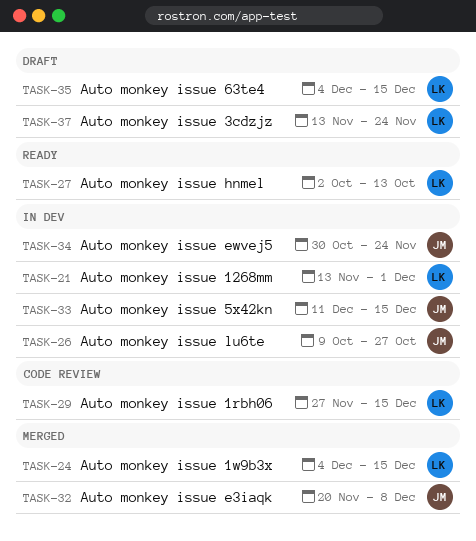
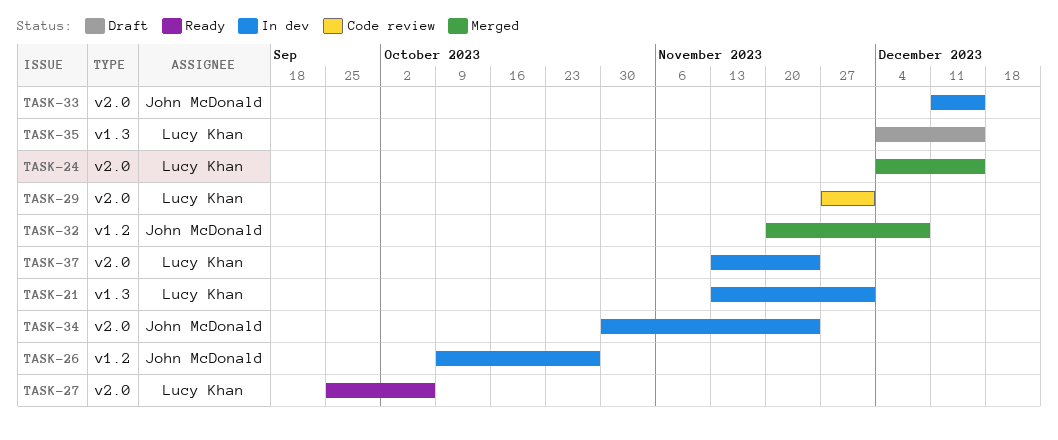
TASK-27, start: Oct 2 -> Sep 25
TASK-27, due: Oct 13 -> Oct 6
TASK-29, due: Dec 15 -> Dec 1
TASK-37, status: Draft -> In dev

